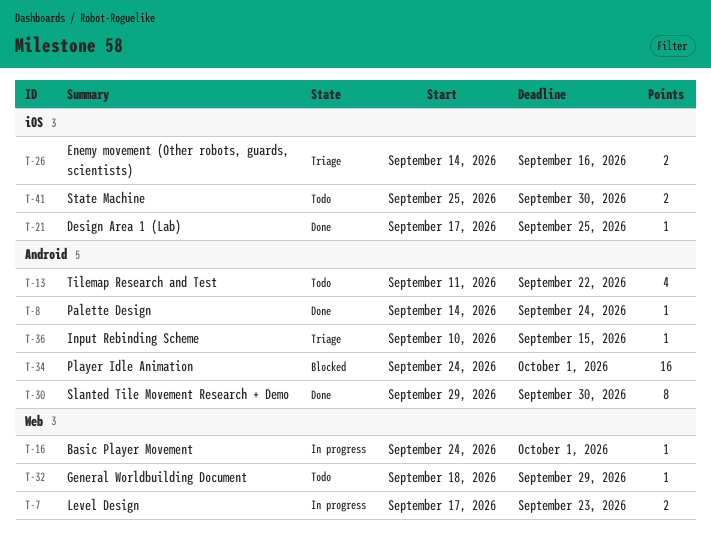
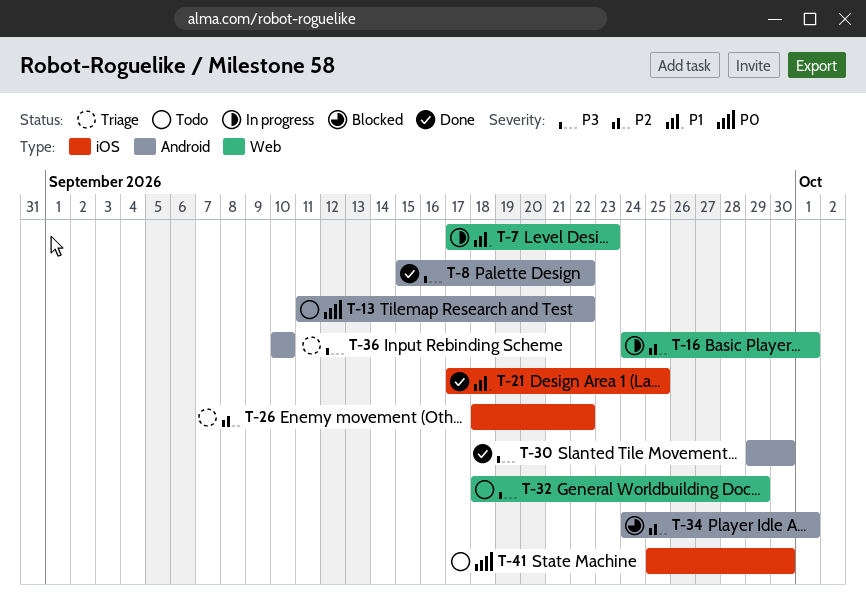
T-8, start: Sep 14 -> Sep 15
T-8, due: Sep 24 -> Sep 22
T-26, start: Sep 14 -> Sep 18
T-26, due: Sep 16 -> Sep 22
T-36, due: Sep 15 -> Sep 10

